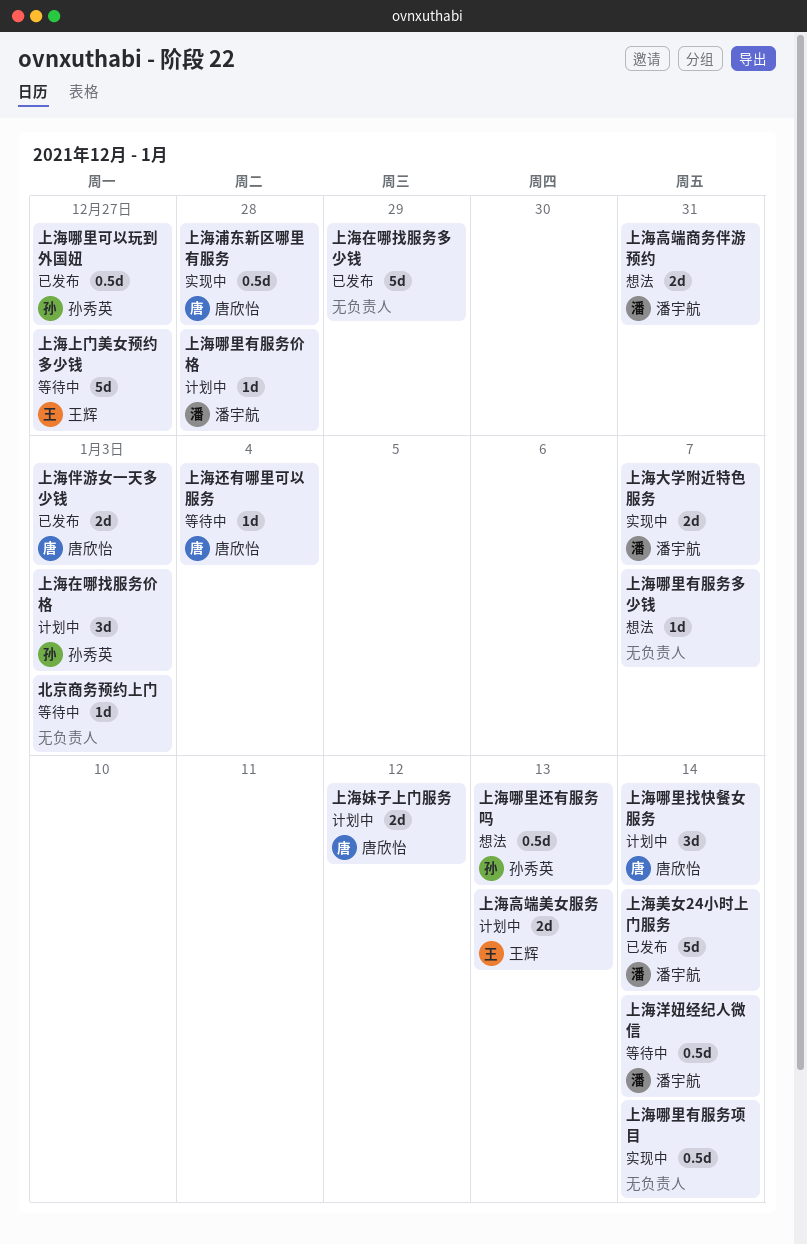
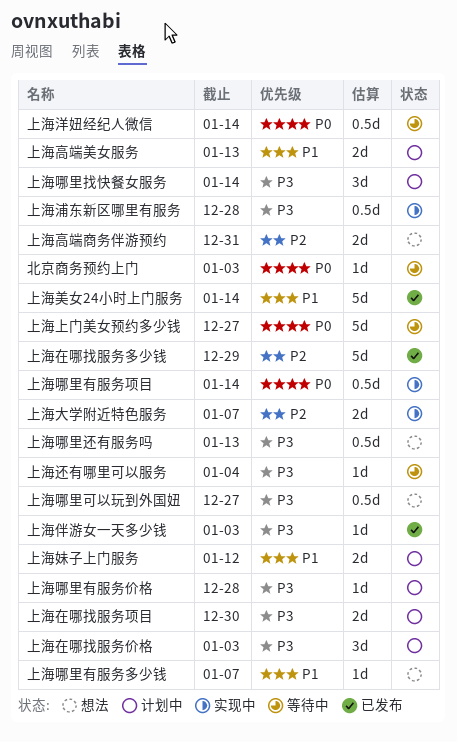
上海伴游女一天多少钱, estimate: 2d -> 1d
上海哪里可以玩到外国妞, status: 已发布 -> 想法
上海在哪找服务项目: none -> present

